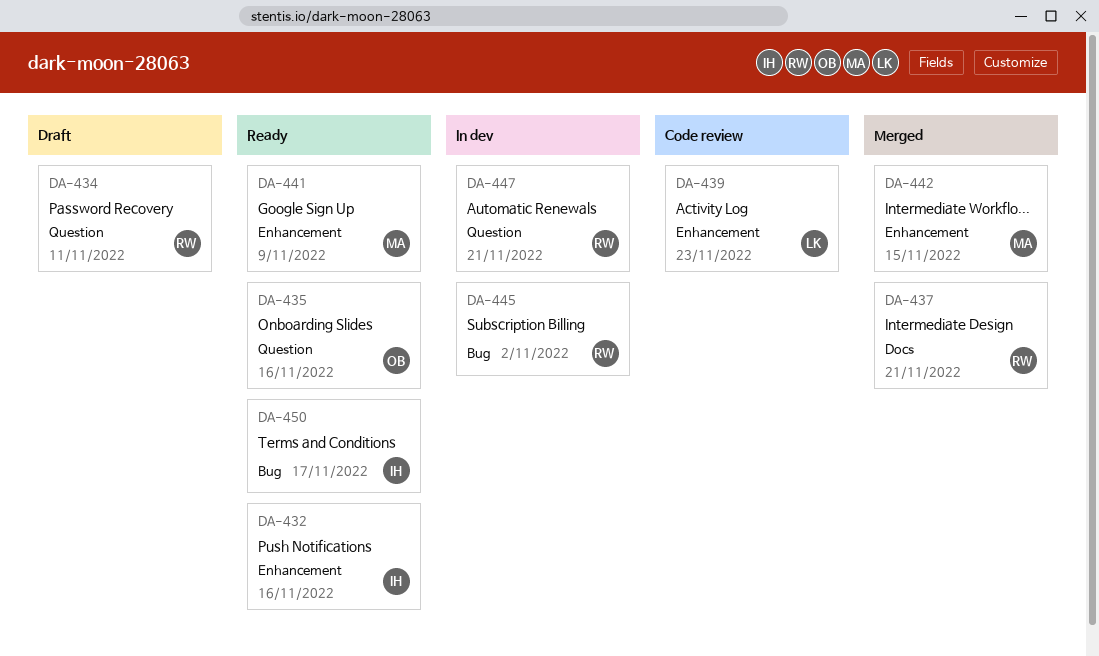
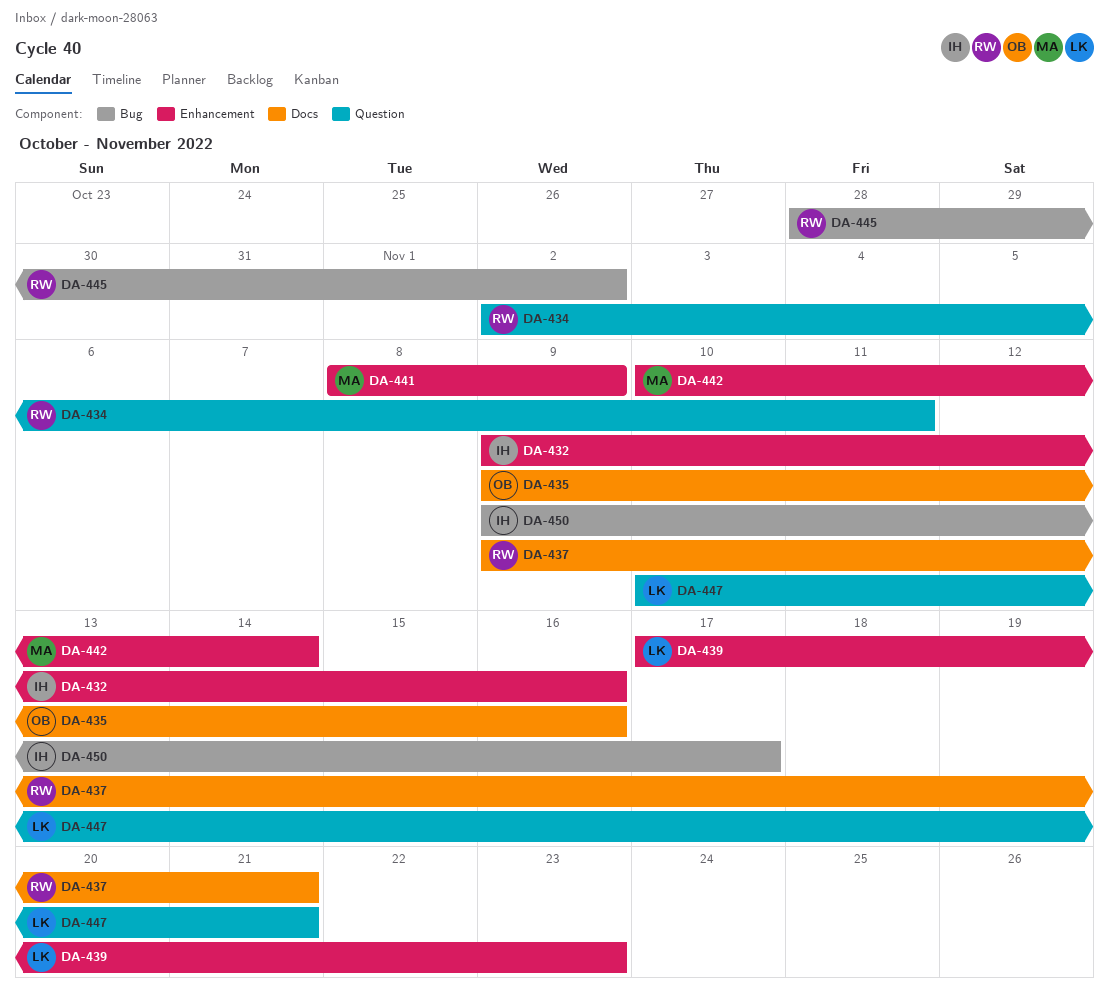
DA-435, label: Question -> Docs
DA-442, due: Nov 15 -> Nov 14
DA-447, owner: RW -> LK

